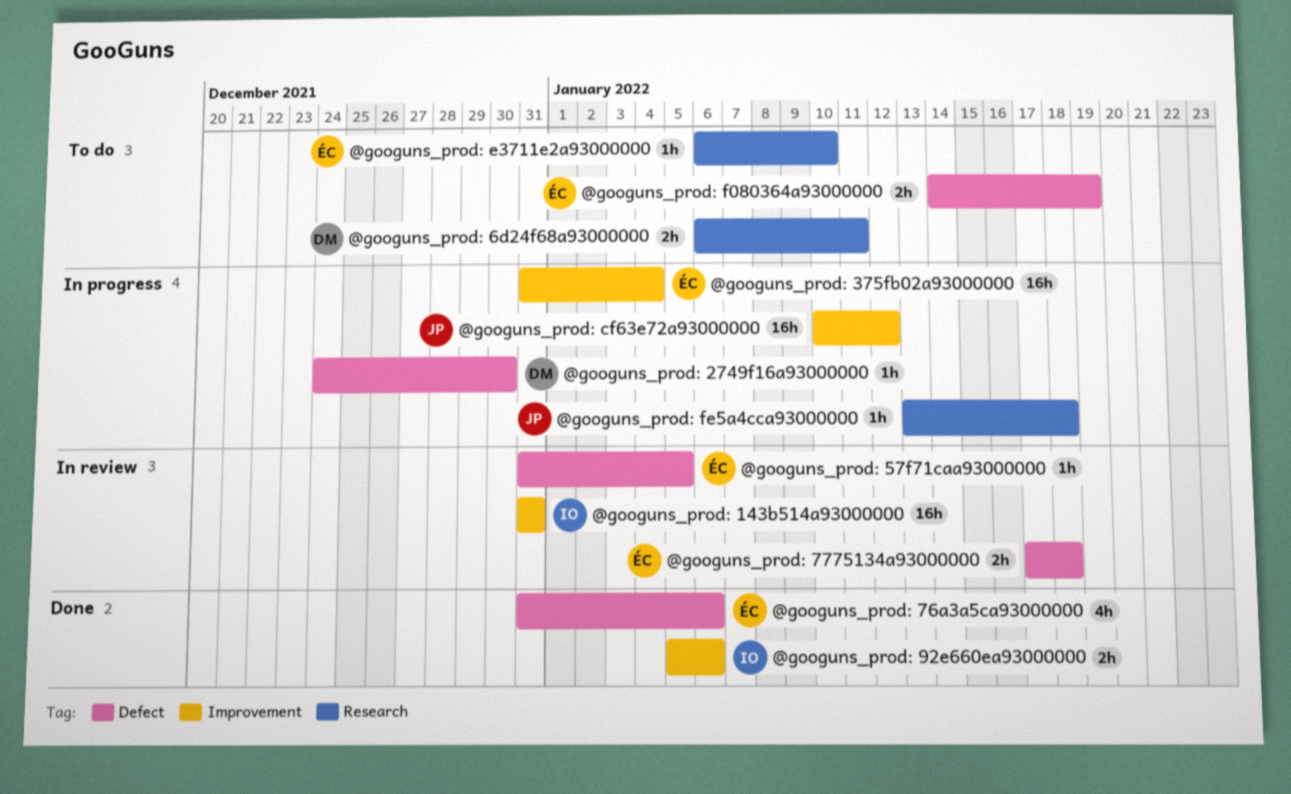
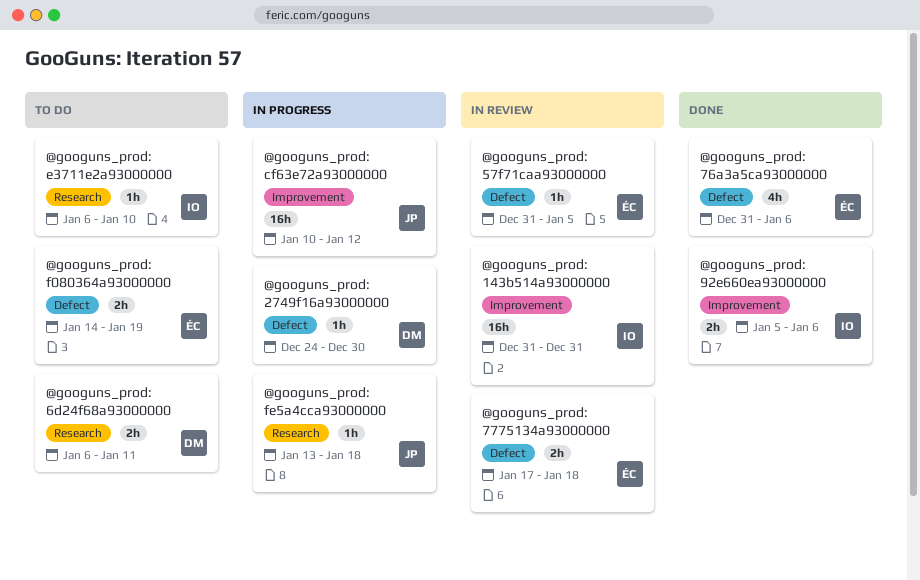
@googuns_prod: 375fb02a93000000: present -> none
@googuns_prod: e3711e2a93000000, owner: ÉC -> IO

